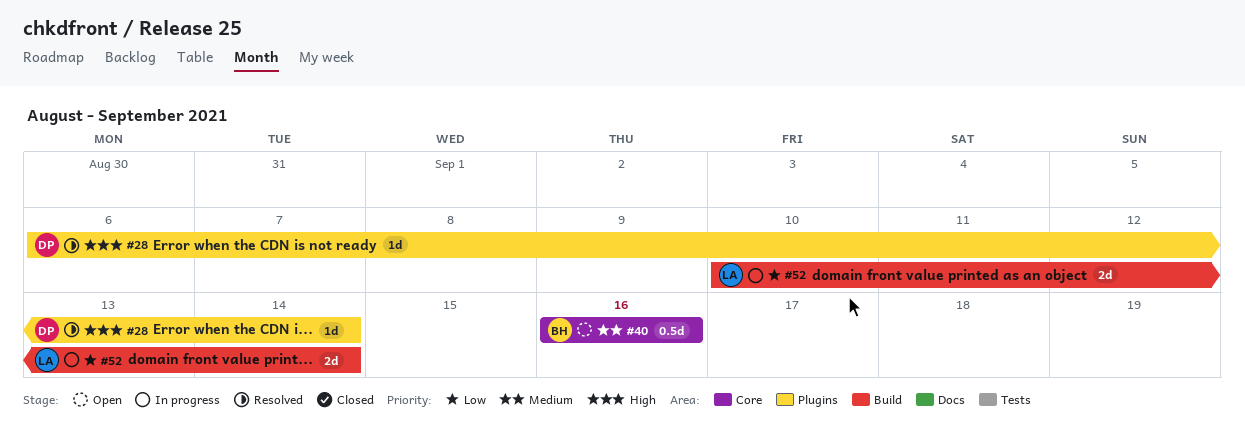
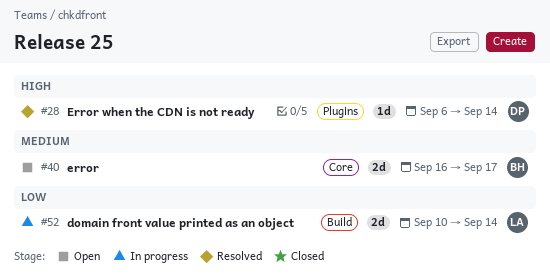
#40, estimate: 0.5d -> 2d
#40, due: Sep 16 -> Sep 17

